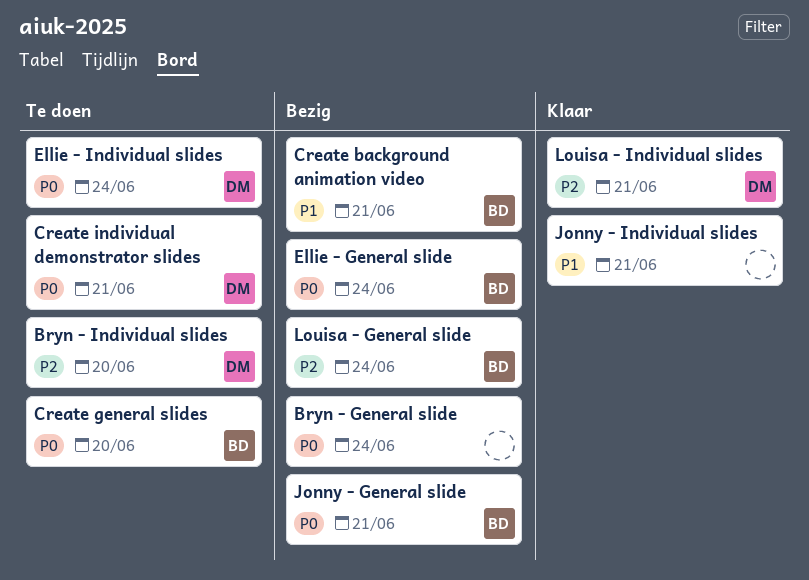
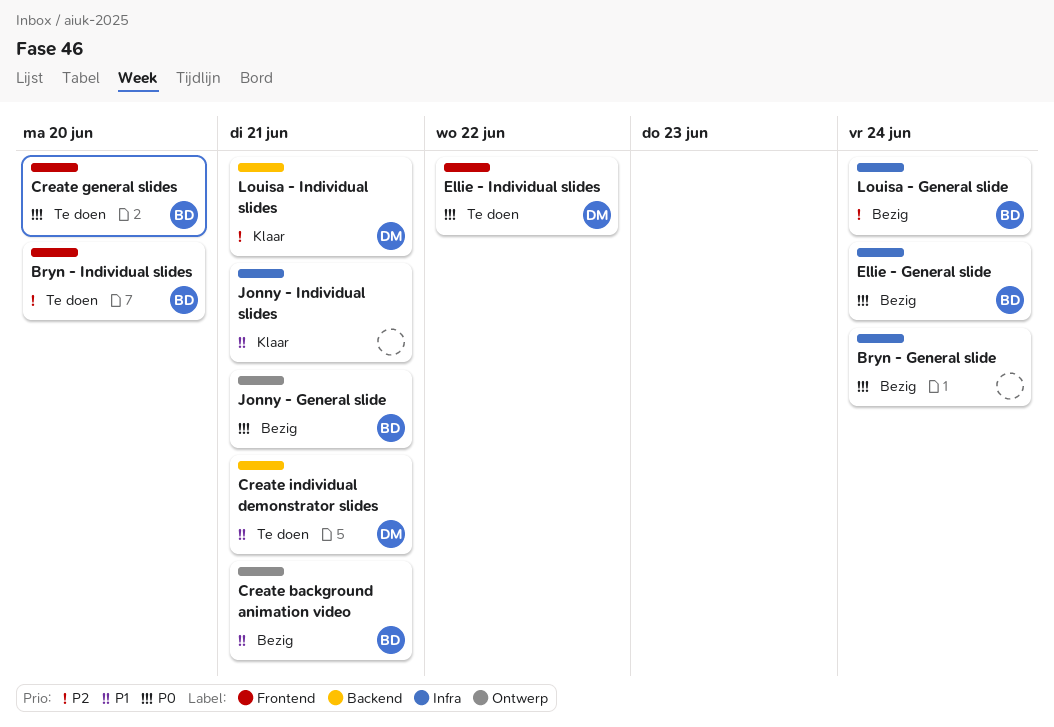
Bryn - Individual slides, owner: DM -> BD
Create individual demonstrator slides, priority: P0 -> P1
Ellie - Individual slides, due: Jun 24 -> Jun 22

